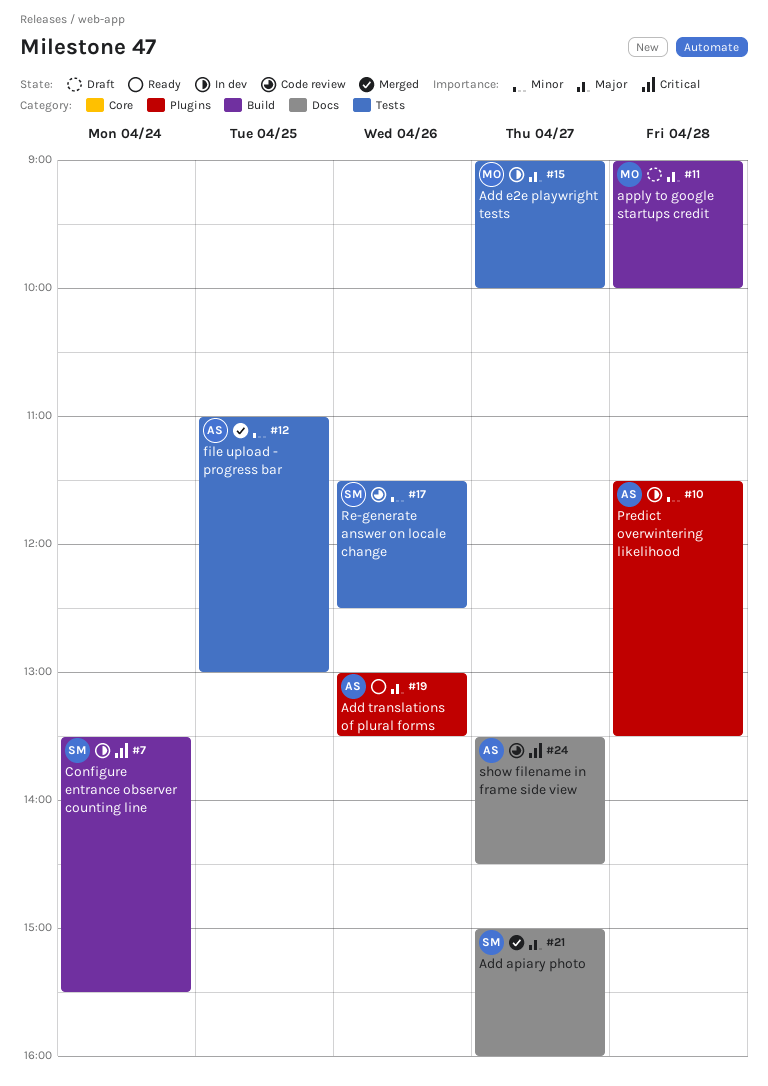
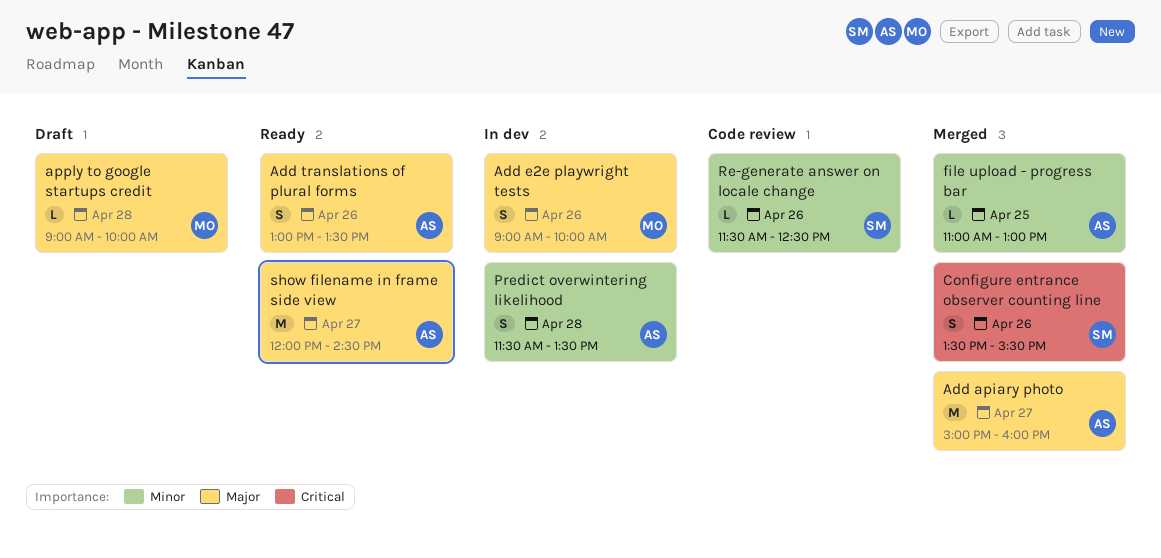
Add apiary photo, owner: SM -> AS
Add e2e playwright tests, day: Apr 27 -> Apr 26
Configure entrance observer counting line, status: In dev -> Merged
Configure entrance observer counting line, day: Apr 24 -> Apr 26
show filename in frame side view, status: Code review -> Ready
show filename in frame side view, priority: Critical -> Major
show filename in frame side view, begins: 13:30 -> 12:00

